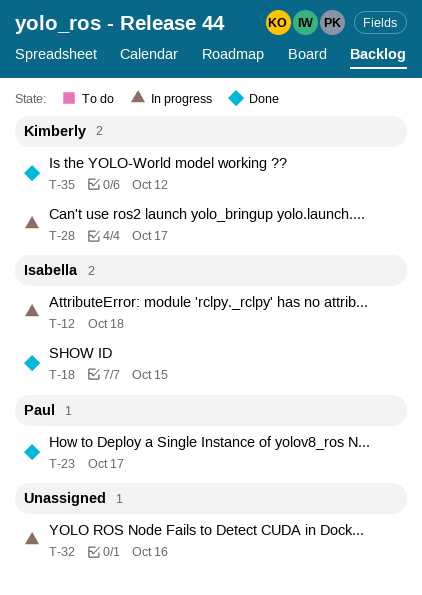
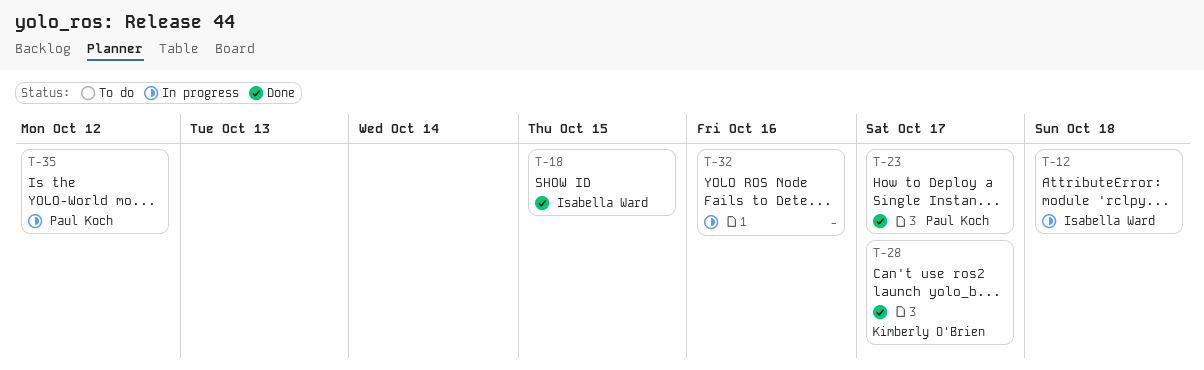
T-28, status: In progress -> Done
T-35, status: Done -> In progress
T-35, owner: Kimberly O'Brien -> Paul Koch

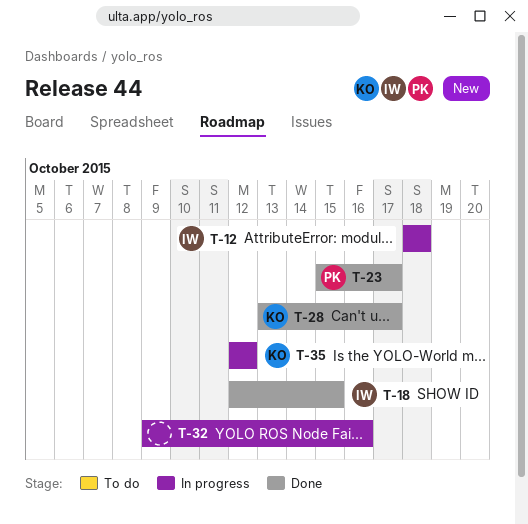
T-35, owner: Paul Koch -> Kimberly O'Brien

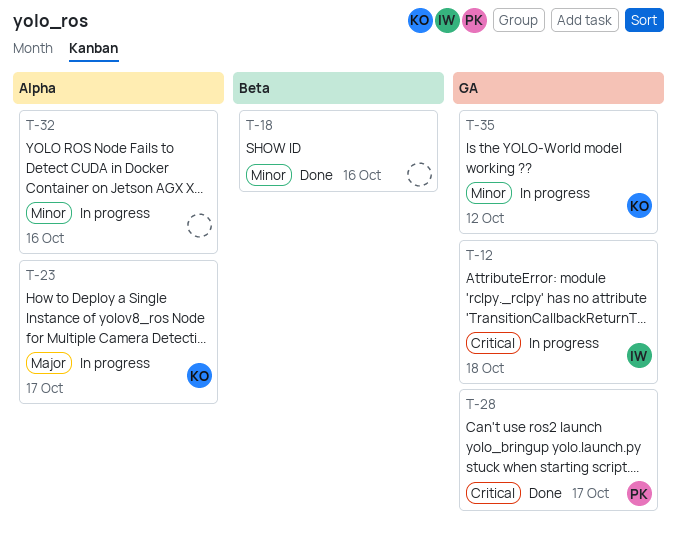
T-18, owner: IW -> none
T-18, due: Oct 15 -> Oct 16
T-23, status: Done -> In progress
T-23, owner: PK -> KO
T-28, owner: KO -> PK

